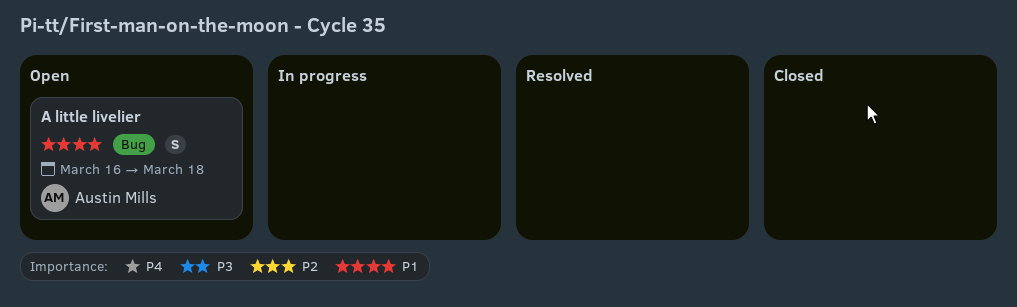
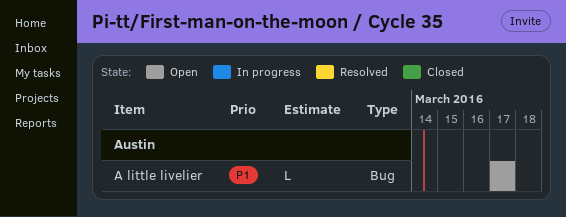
A little livelier, estimate: S -> L
A little livelier, start: Mar 16 -> Mar 17
A little livelier, due: Mar 18 -> Mar 17

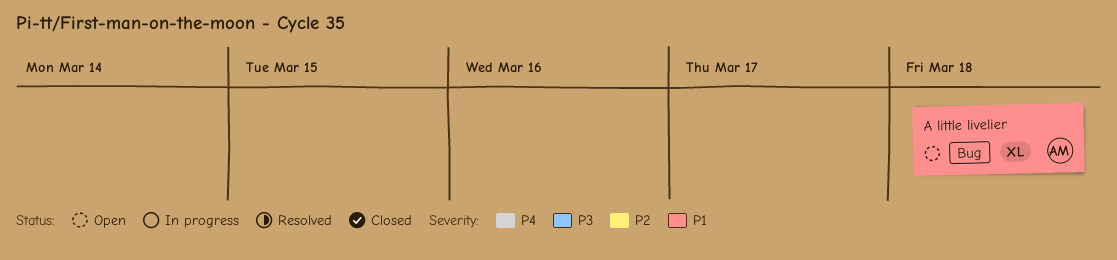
A little livelier, estimate: L -> XL
A little livelier, due: Mar 17 -> Mar 18

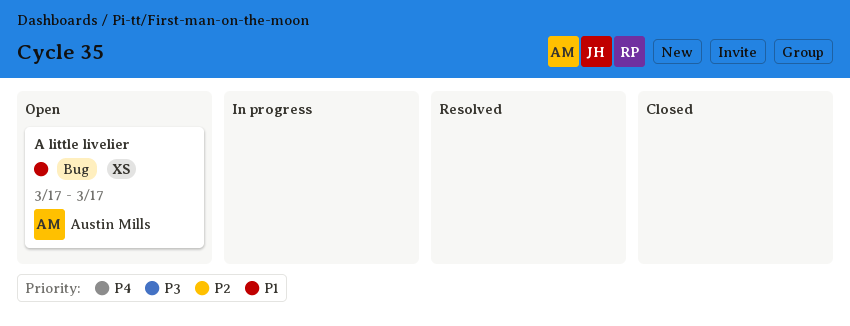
A little livelier, estimate: XL -> XS
A little livelier, due: Mar 18 -> Mar 17

